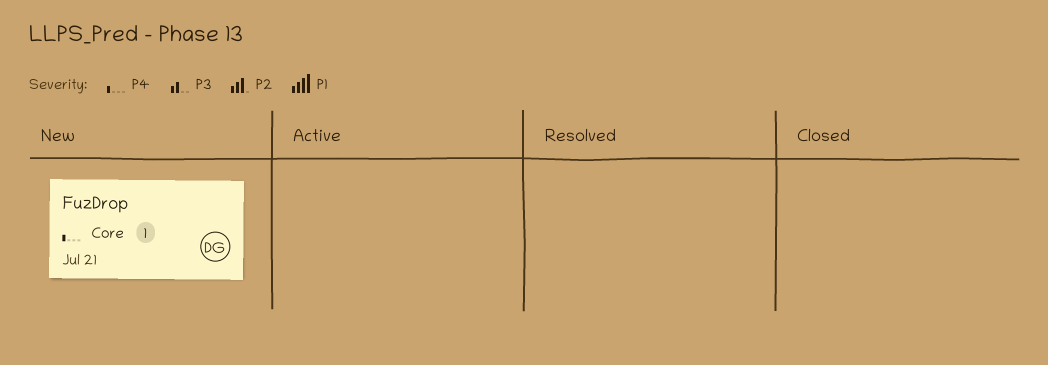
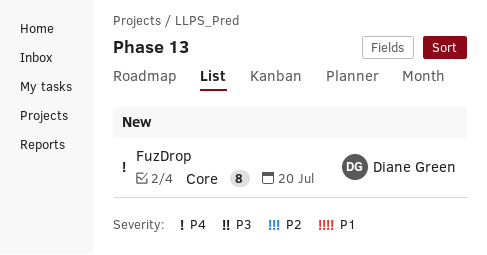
FuzDrop, estimate: 1 -> 8
FuzDrop, due: Jul 21 -> Jul 20

